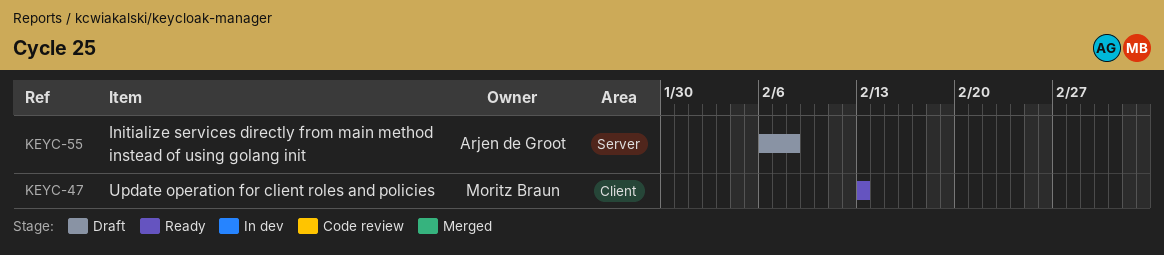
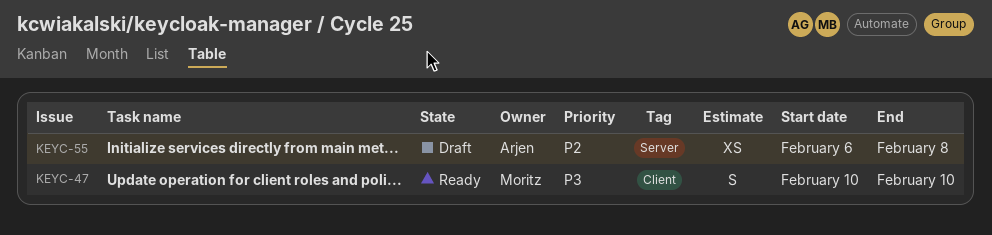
KEYC-47, start: Feb 13 -> Feb 10
KEYC-47, due: Feb 13 -> Feb 10

